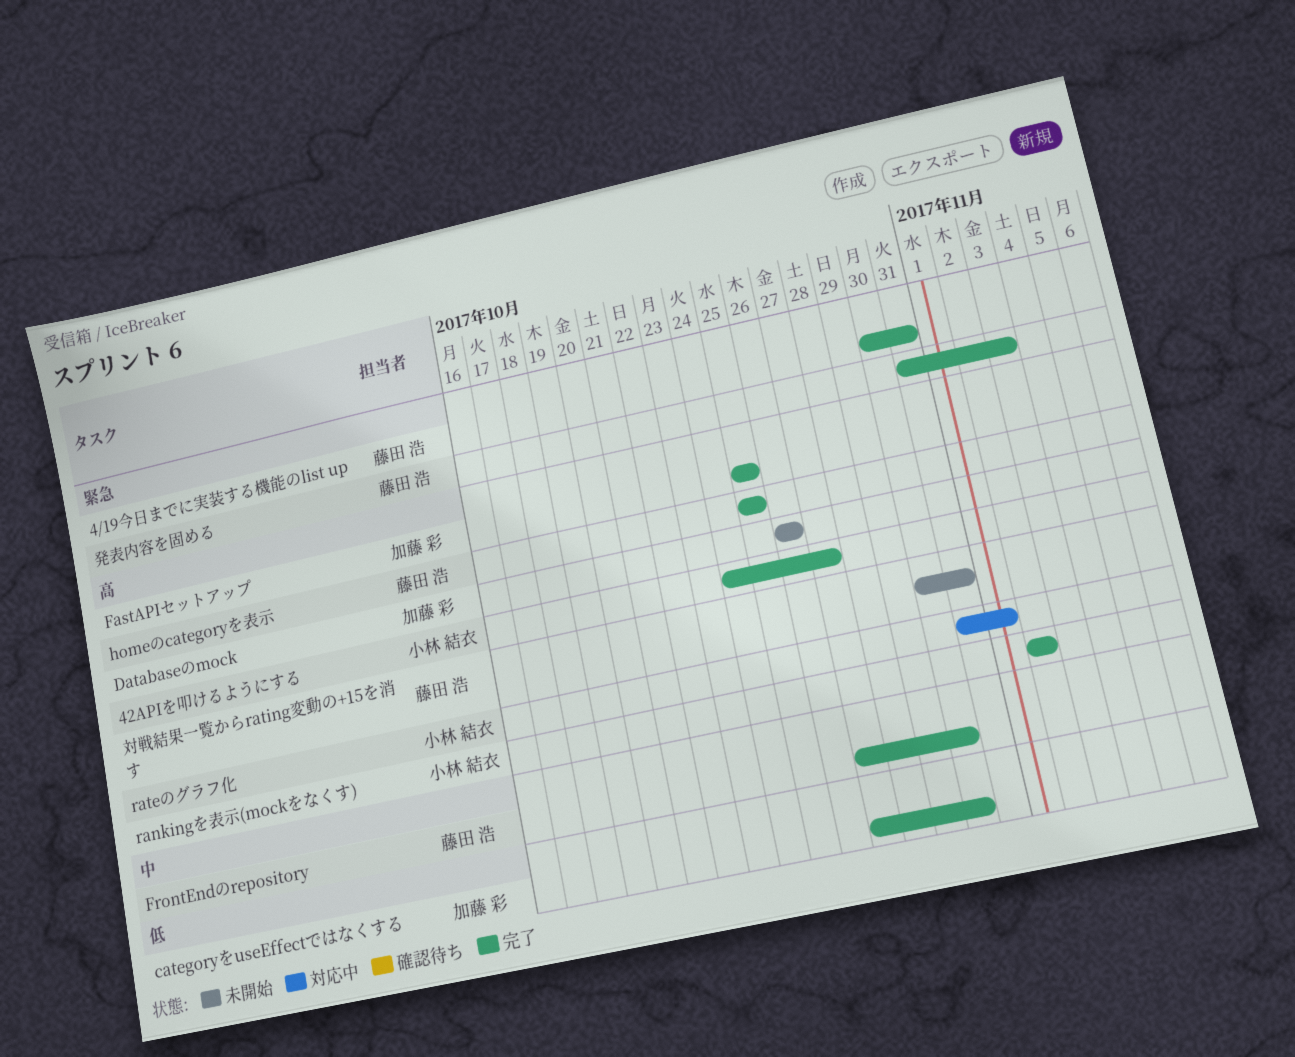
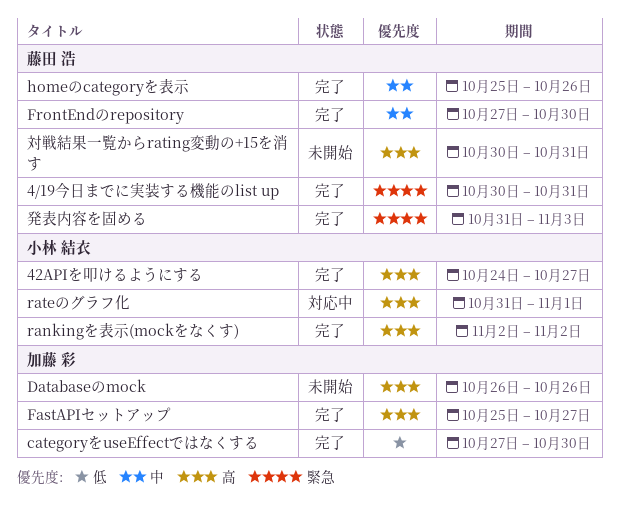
FastAPIセットアップ, due: Oct 25 -> Oct 27
homeのcategoryを表示, priority: 高 -> 中
homeのcategoryを表示, due: Oct 25 -> Oct 26

